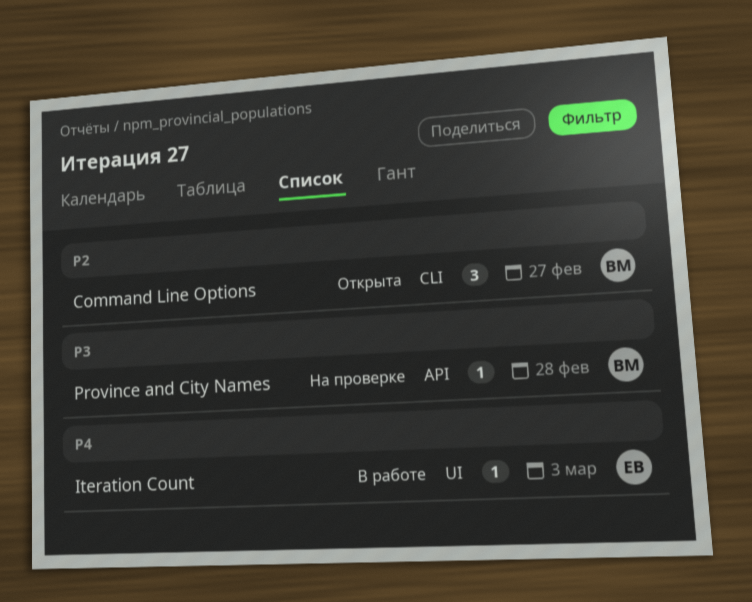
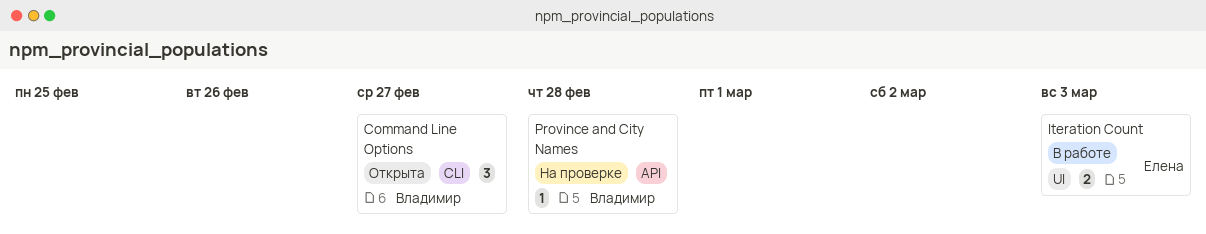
Iteration Count, estimate: 1 -> 2

